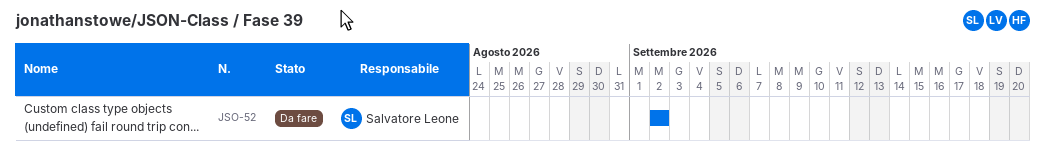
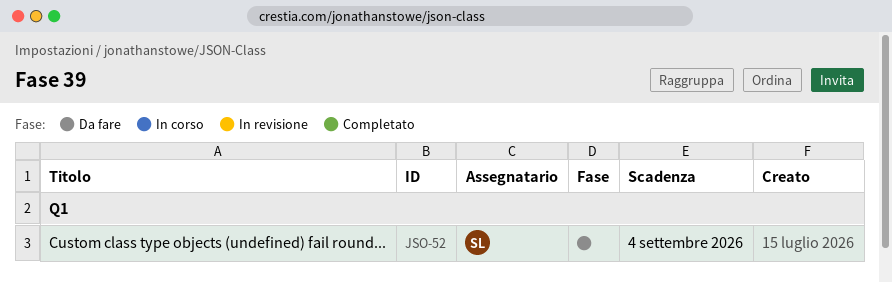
JSO-52, due: Sep 2 -> Sep 4

